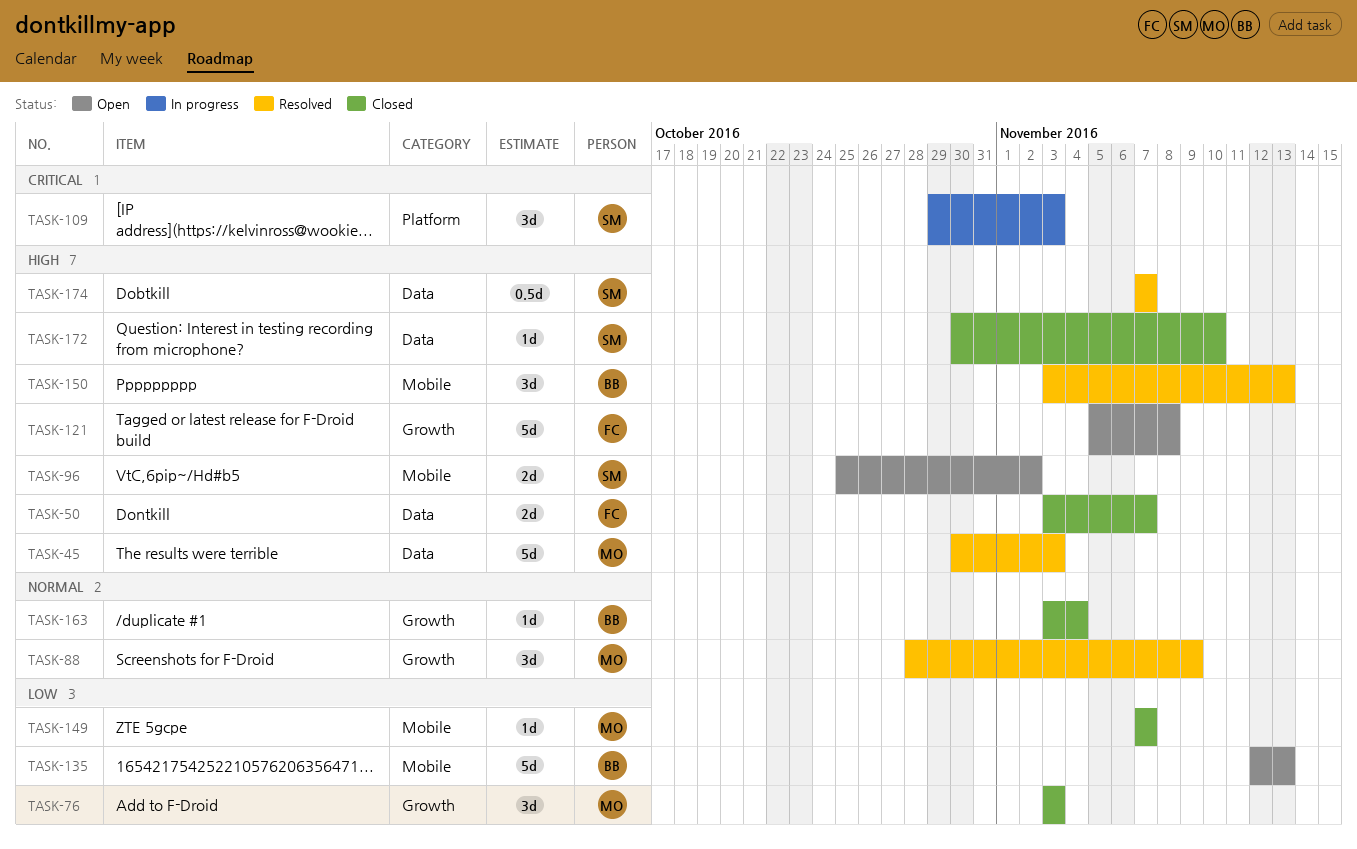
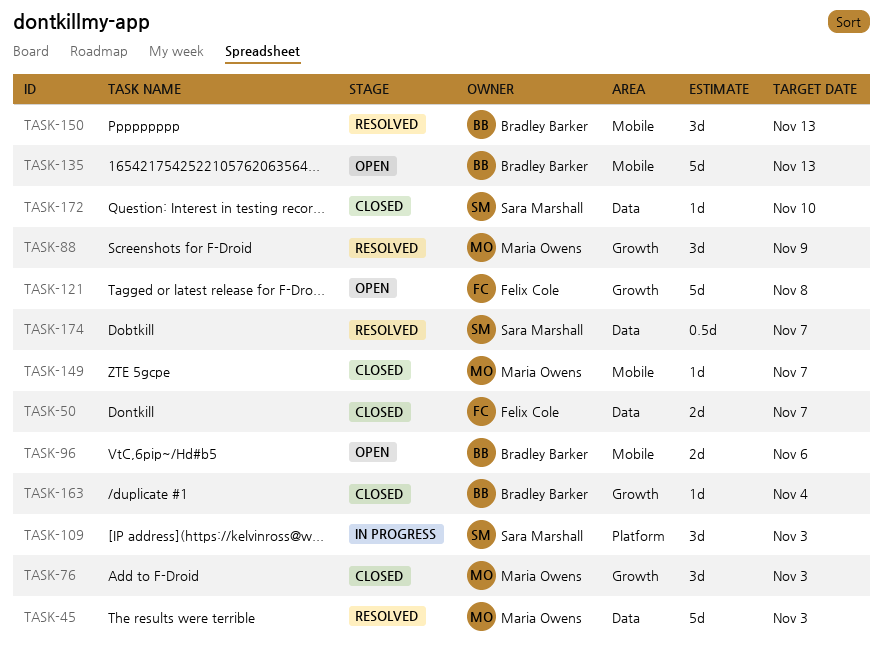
TASK-96, owner: Sara Marshall -> Bradley Barker
TASK-96, due: Nov 2 -> Nov 6

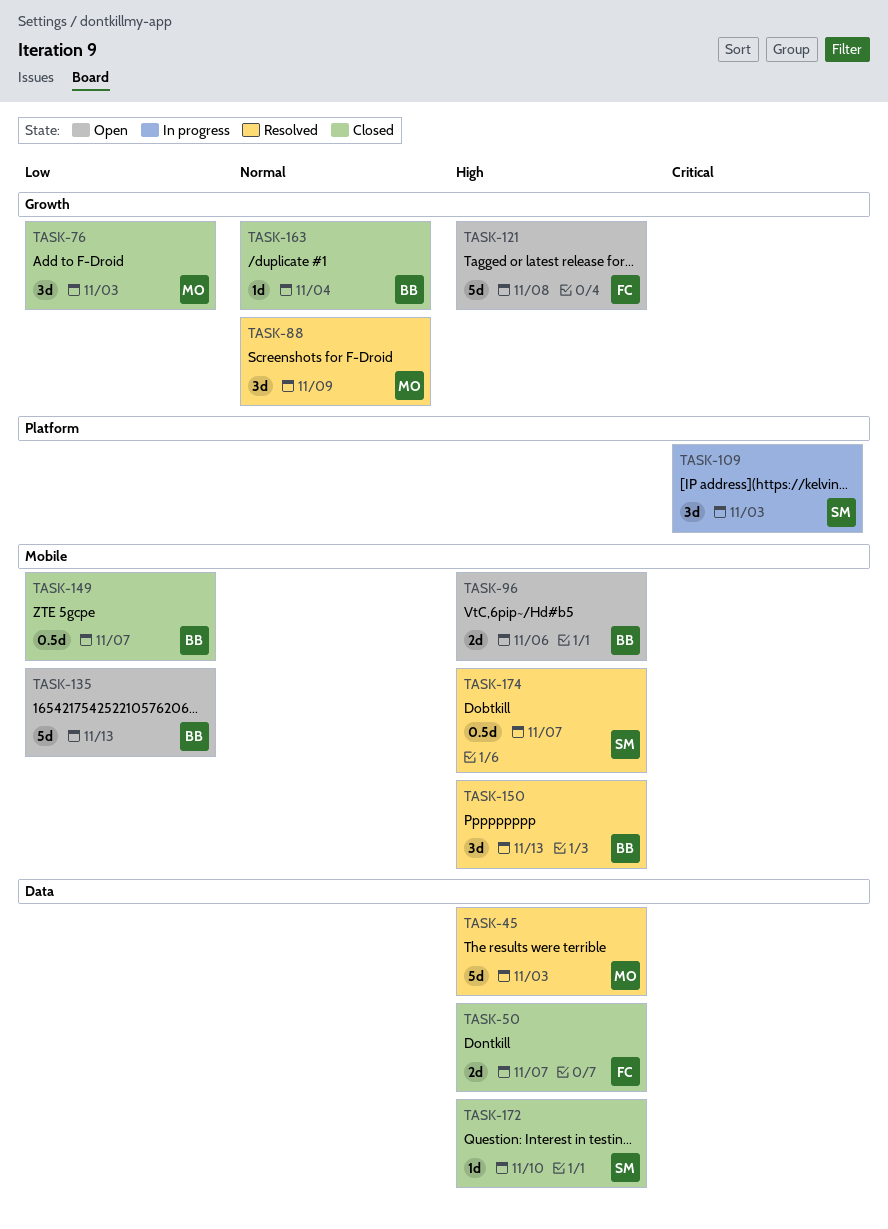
TASK-149, owner: Maria Owens -> Bradley Barker
TASK-149, estimate: 1d -> 0.5d
TASK-174, label: Data -> Mobile

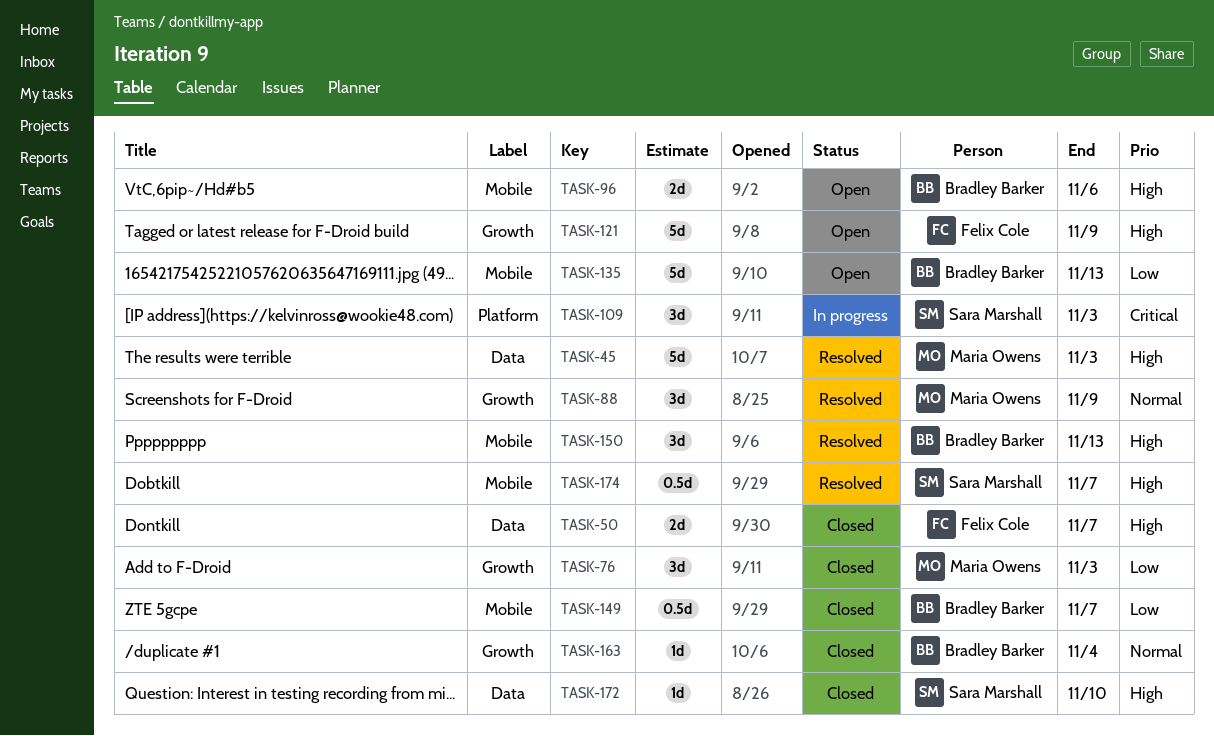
TASK-121, due: Nov 8 -> Nov 9

